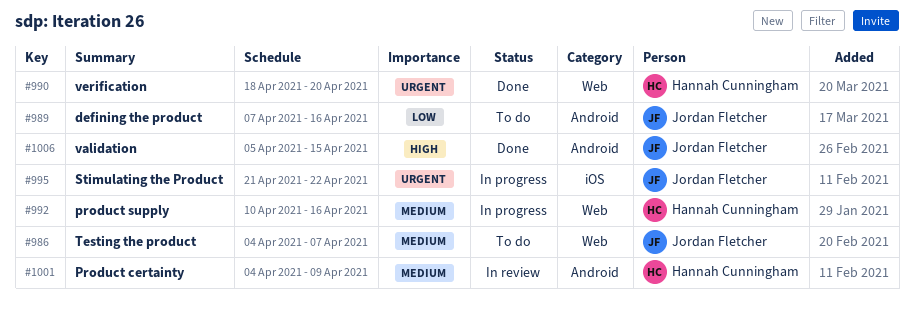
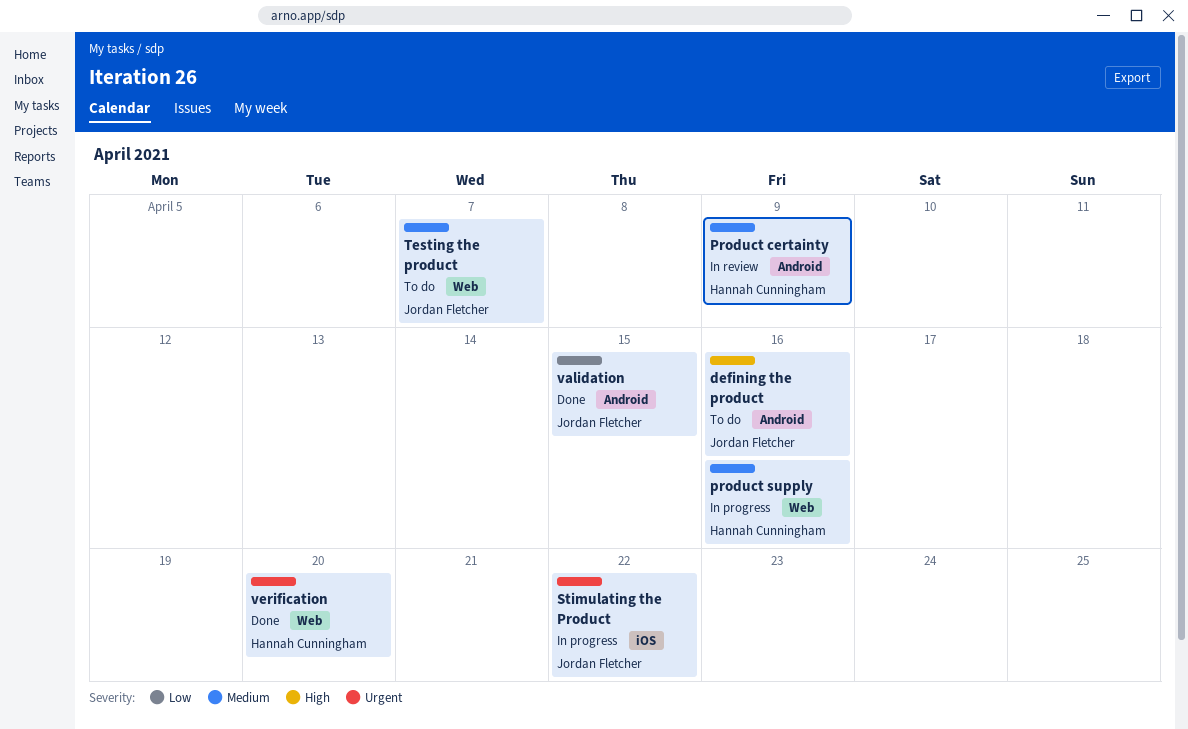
defining the product, priority: Low -> High
validation, priority: High -> Low

